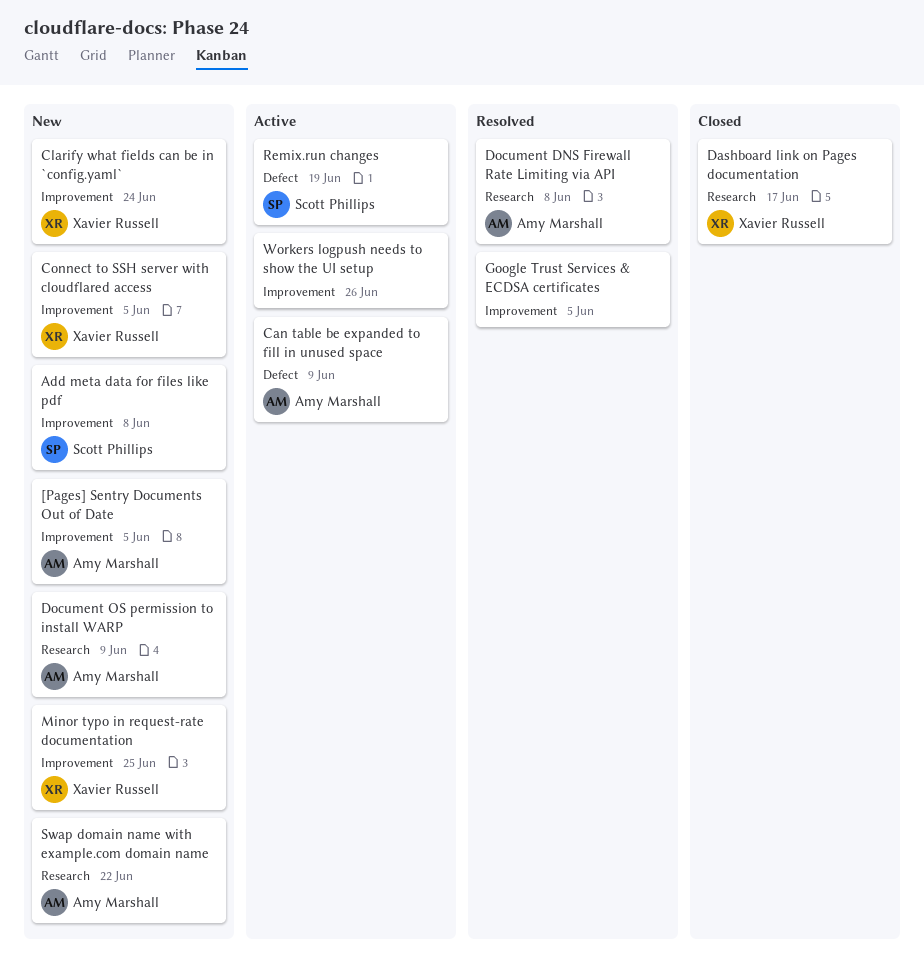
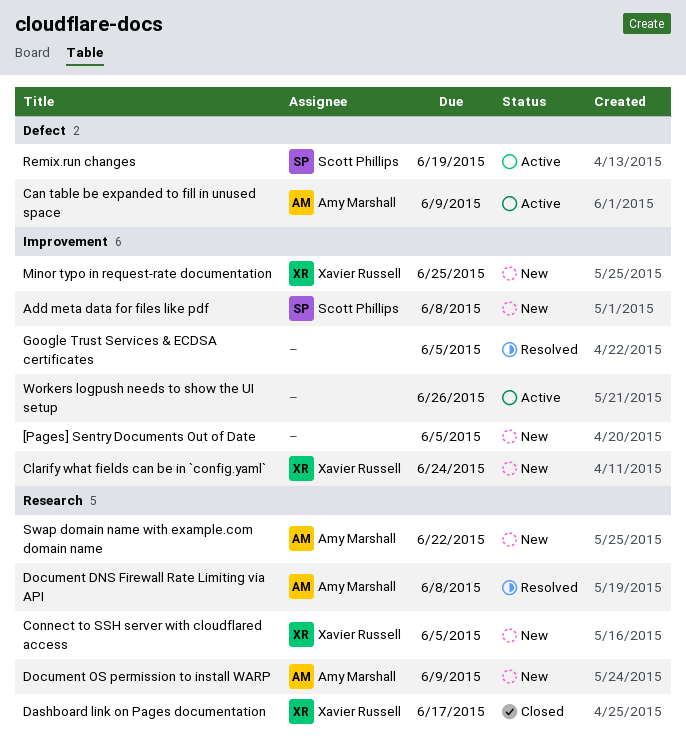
[Pages] Sentry Documents Out of Date, owner: Amy Marshall -> none
Connect to SSH server with cloudflared access, label: Improvement -> Research

